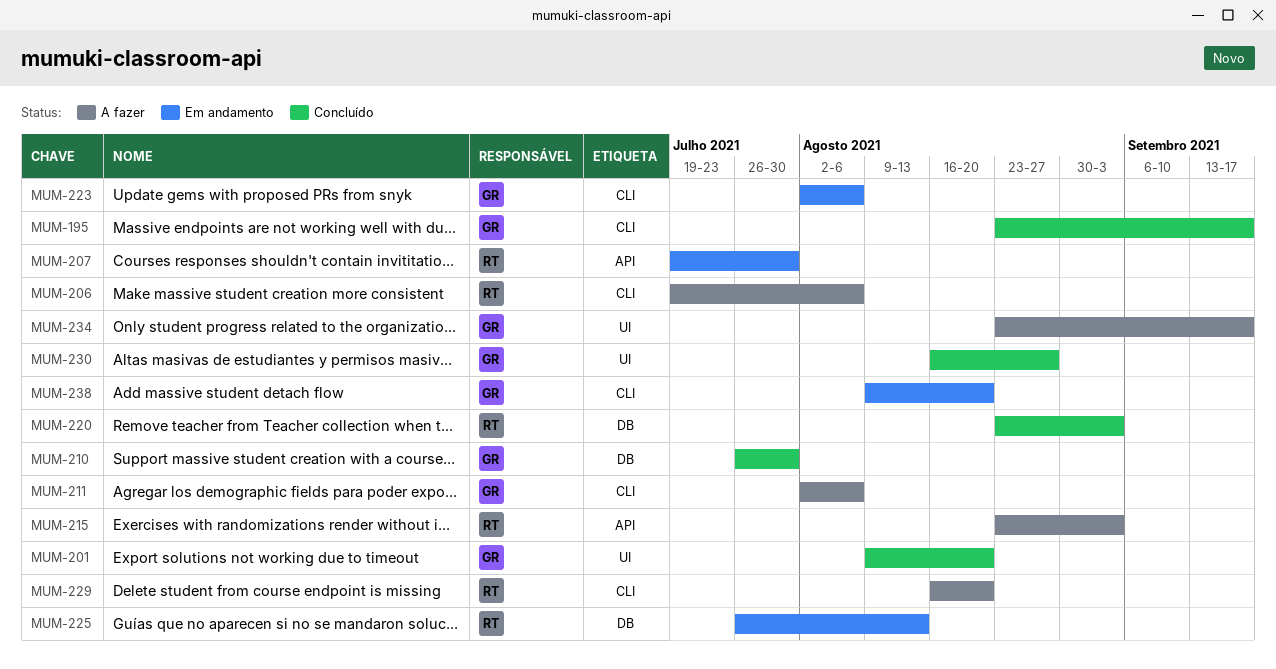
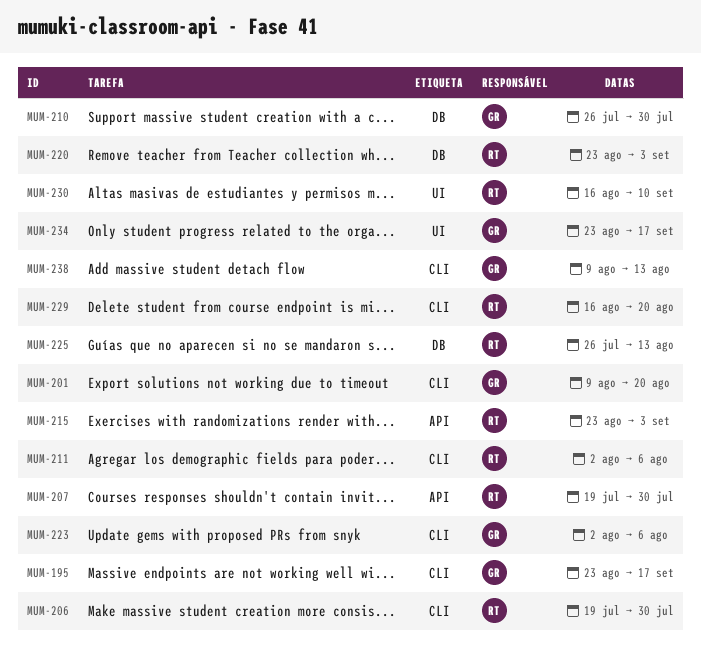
MUM-201, label: UI -> CLI
MUM-206, due: Aug 6 -> Jul 30
MUM-211, owner: GR -> RT
MUM-230, owner: GR -> RT
MUM-230, due: Aug 27 -> Sep 10
MUM-238, due: Aug 20 -> Aug 13

